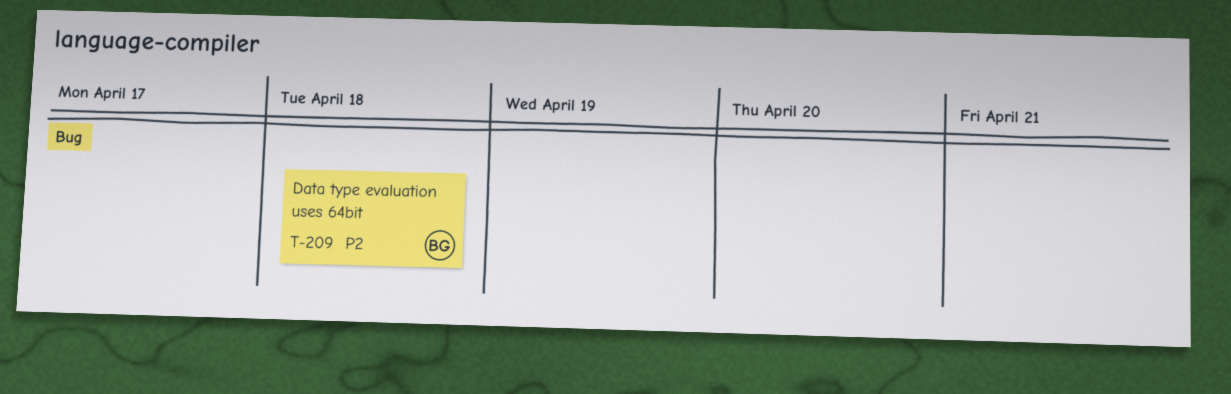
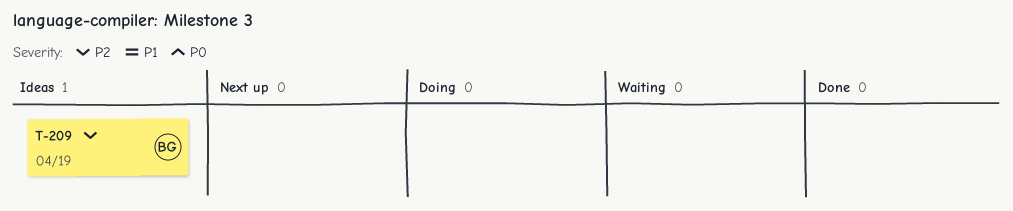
T-209, due: Apr 18 -> Apr 19

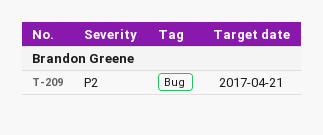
T-209, due: Apr 19 -> Apr 21

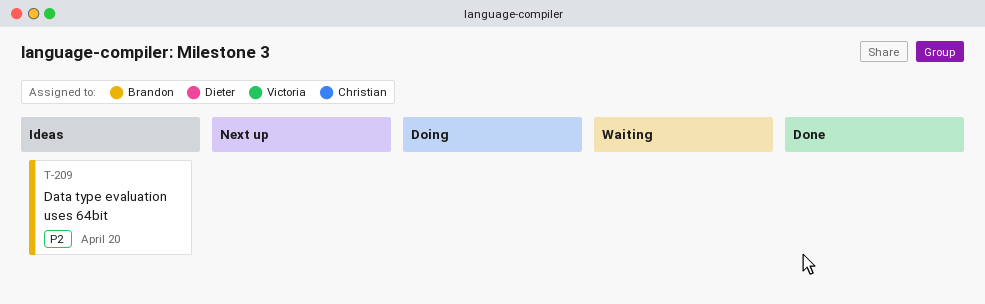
T-209, due: Apr 21 -> Apr 20

